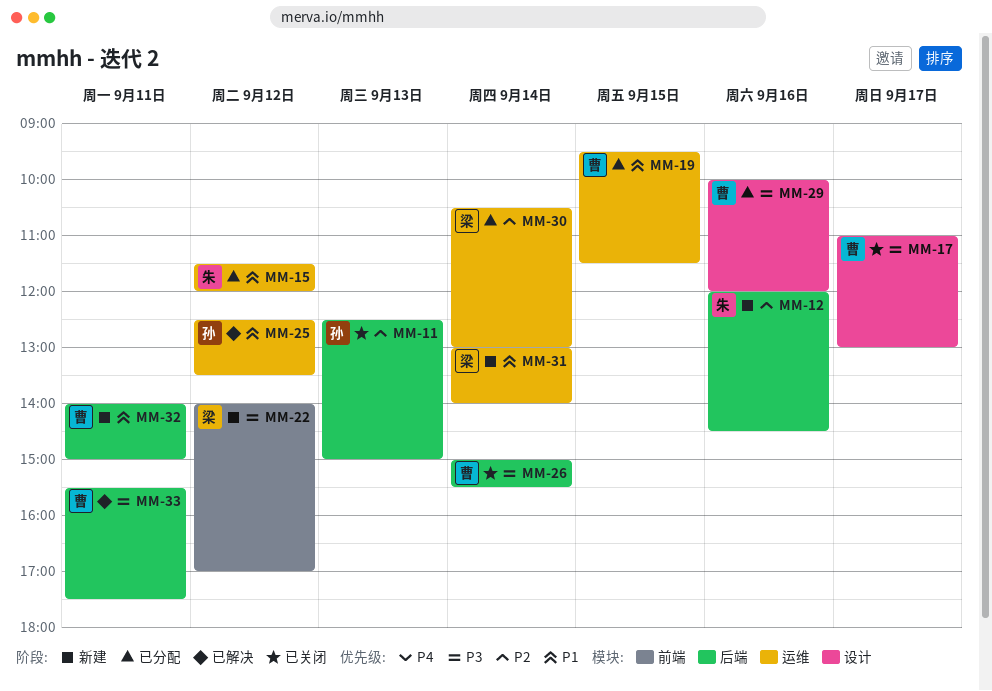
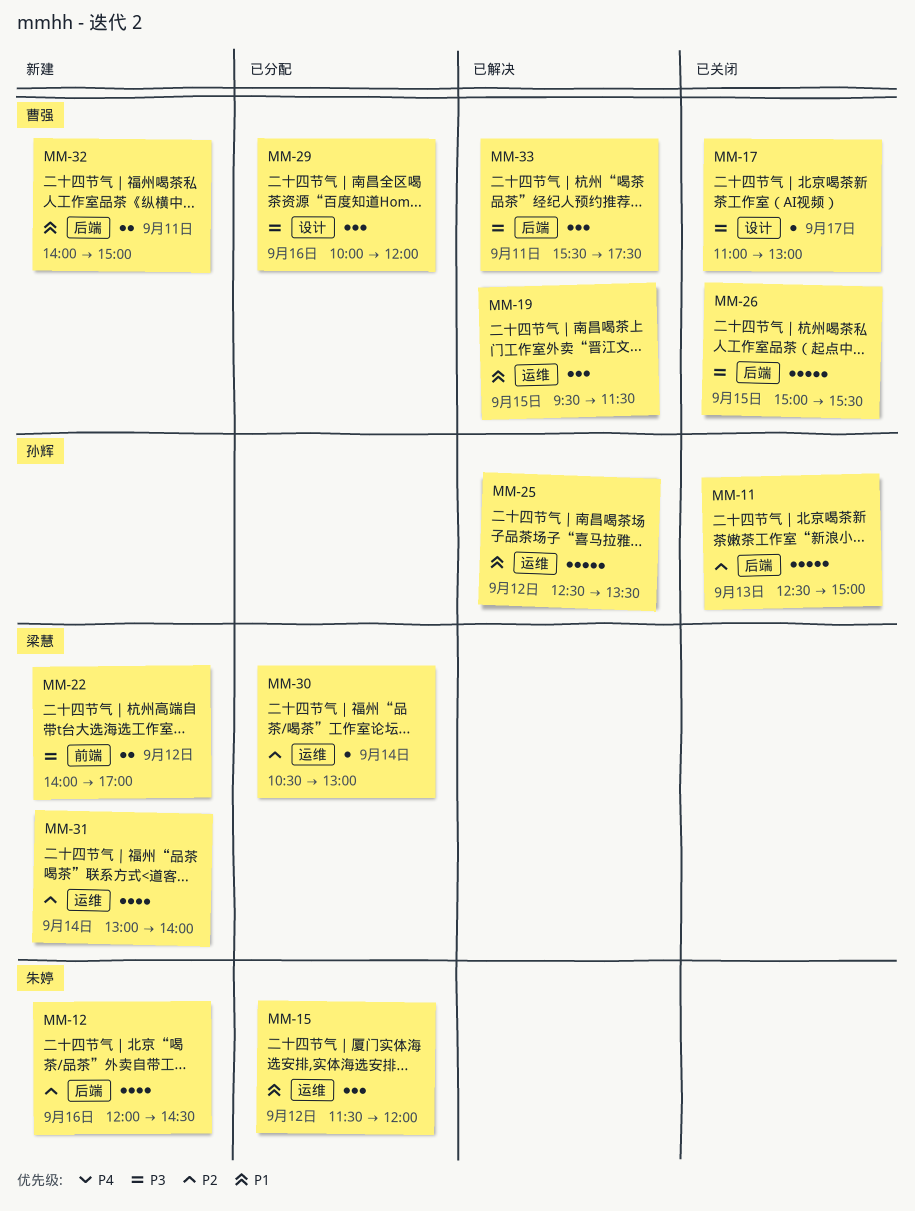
MM-19, status: 已分配 -> 已解决
MM-26, day: Sep 14 -> Sep 15
MM-31, priority: P1 -> P2

